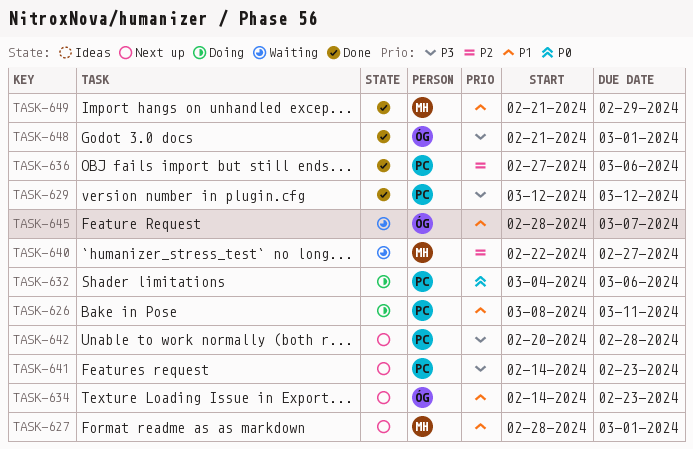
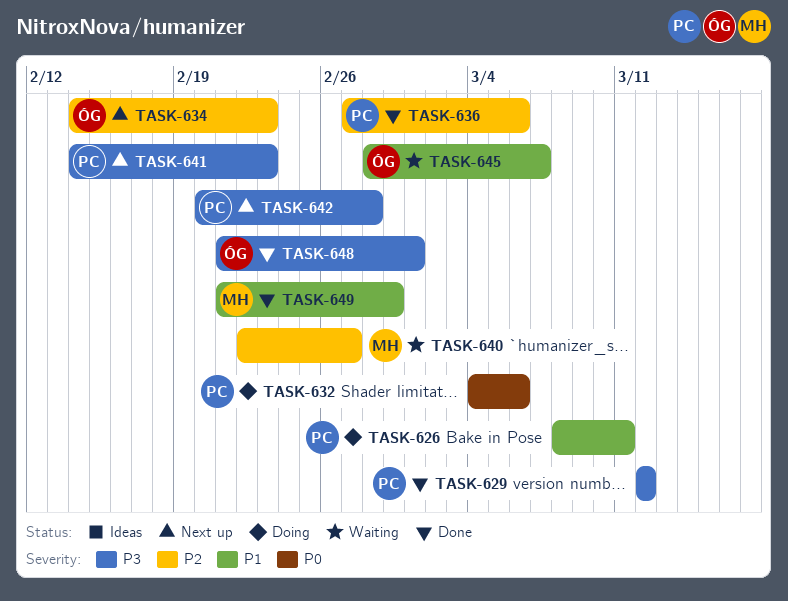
TASK-627: present -> none
TASK-634, priority: P1 -> P2

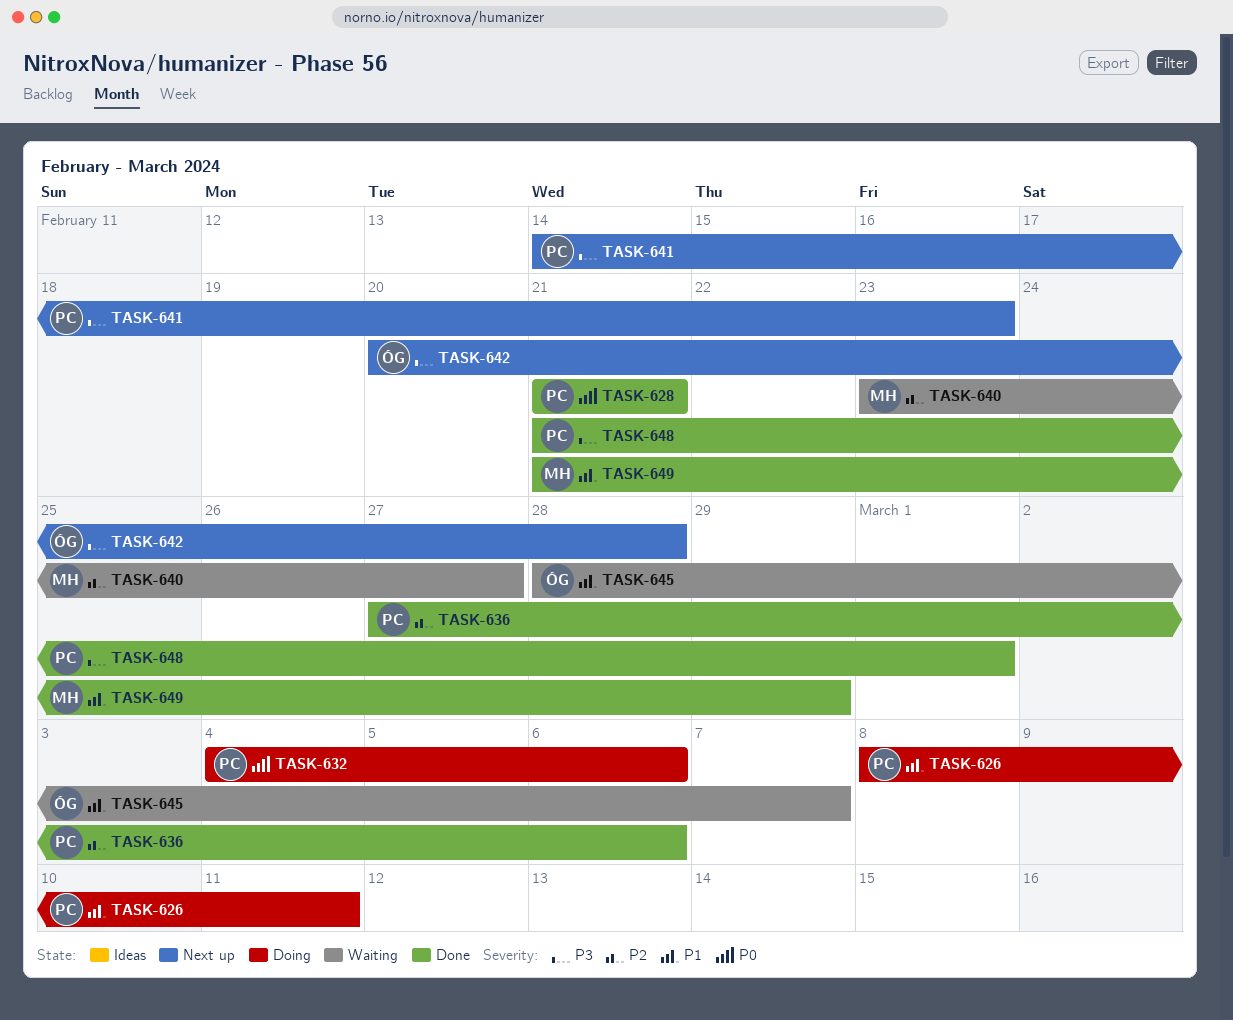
TASK-628: none -> present
TASK-629: present -> none
TASK-634: present -> none
TASK-640, start: Feb 22 -> Feb 23
TASK-642, owner: PC -> ÓG
TASK-648, owner: ÓG -> PC

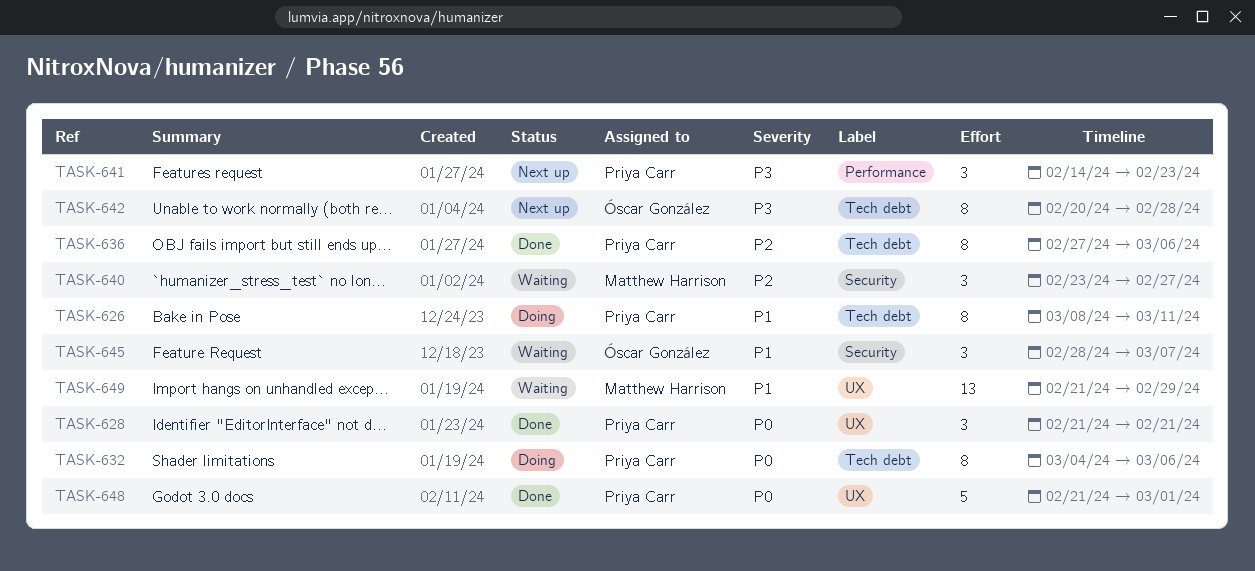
TASK-648, priority: P3 -> P0
TASK-649, status: Done -> Waiting

